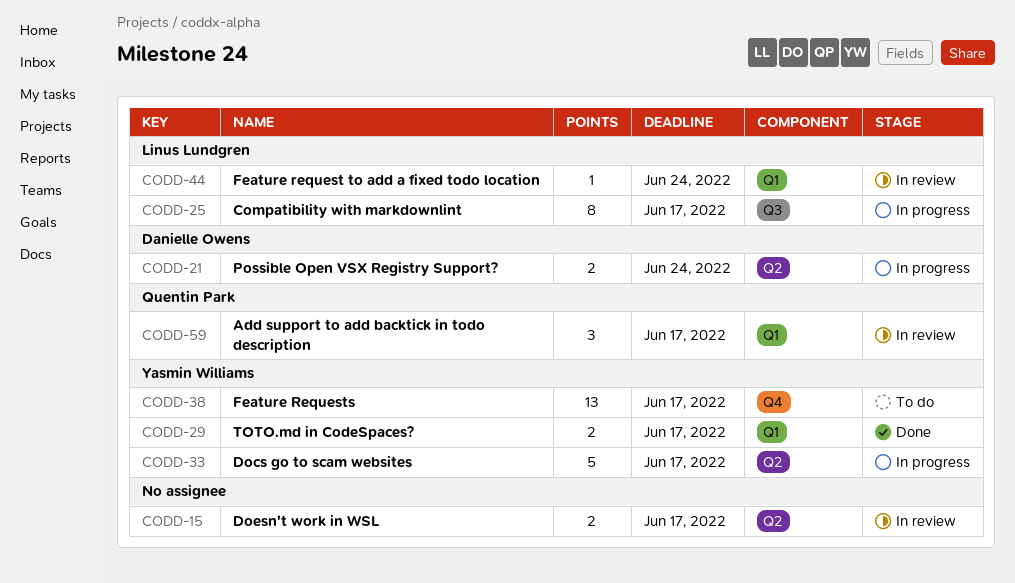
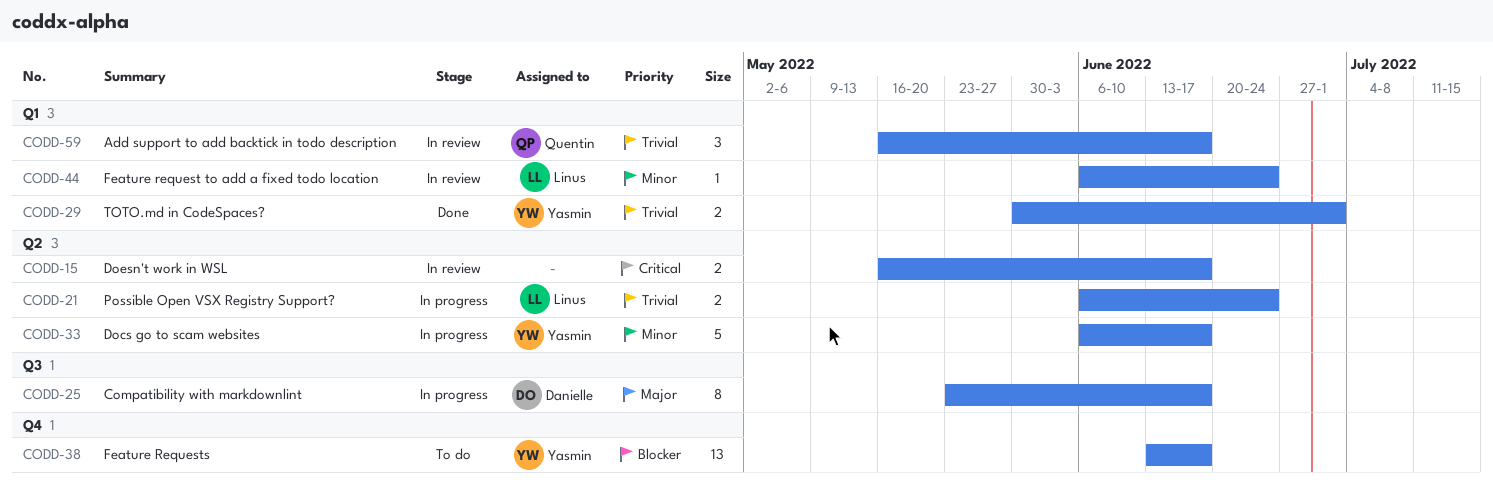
CODD-21, owner: Danielle Owens -> Linus Lundgren
CODD-25, owner: Linus Lundgren -> Danielle Owens
CODD-29, due: Jun 17 -> Jul 1

